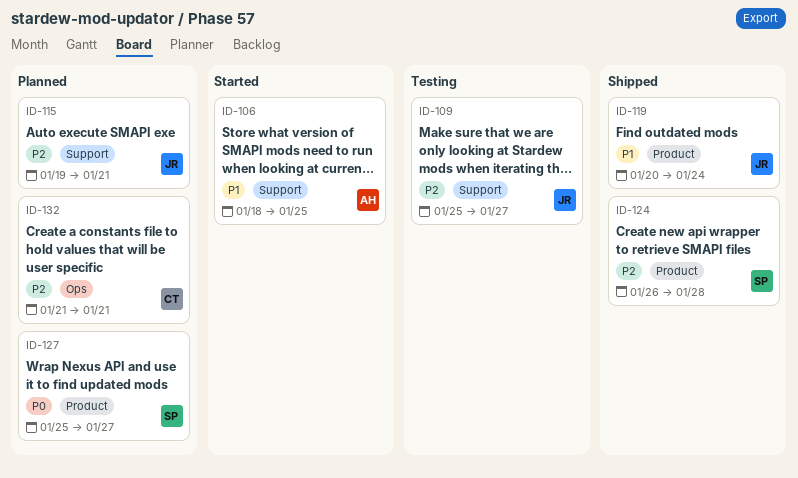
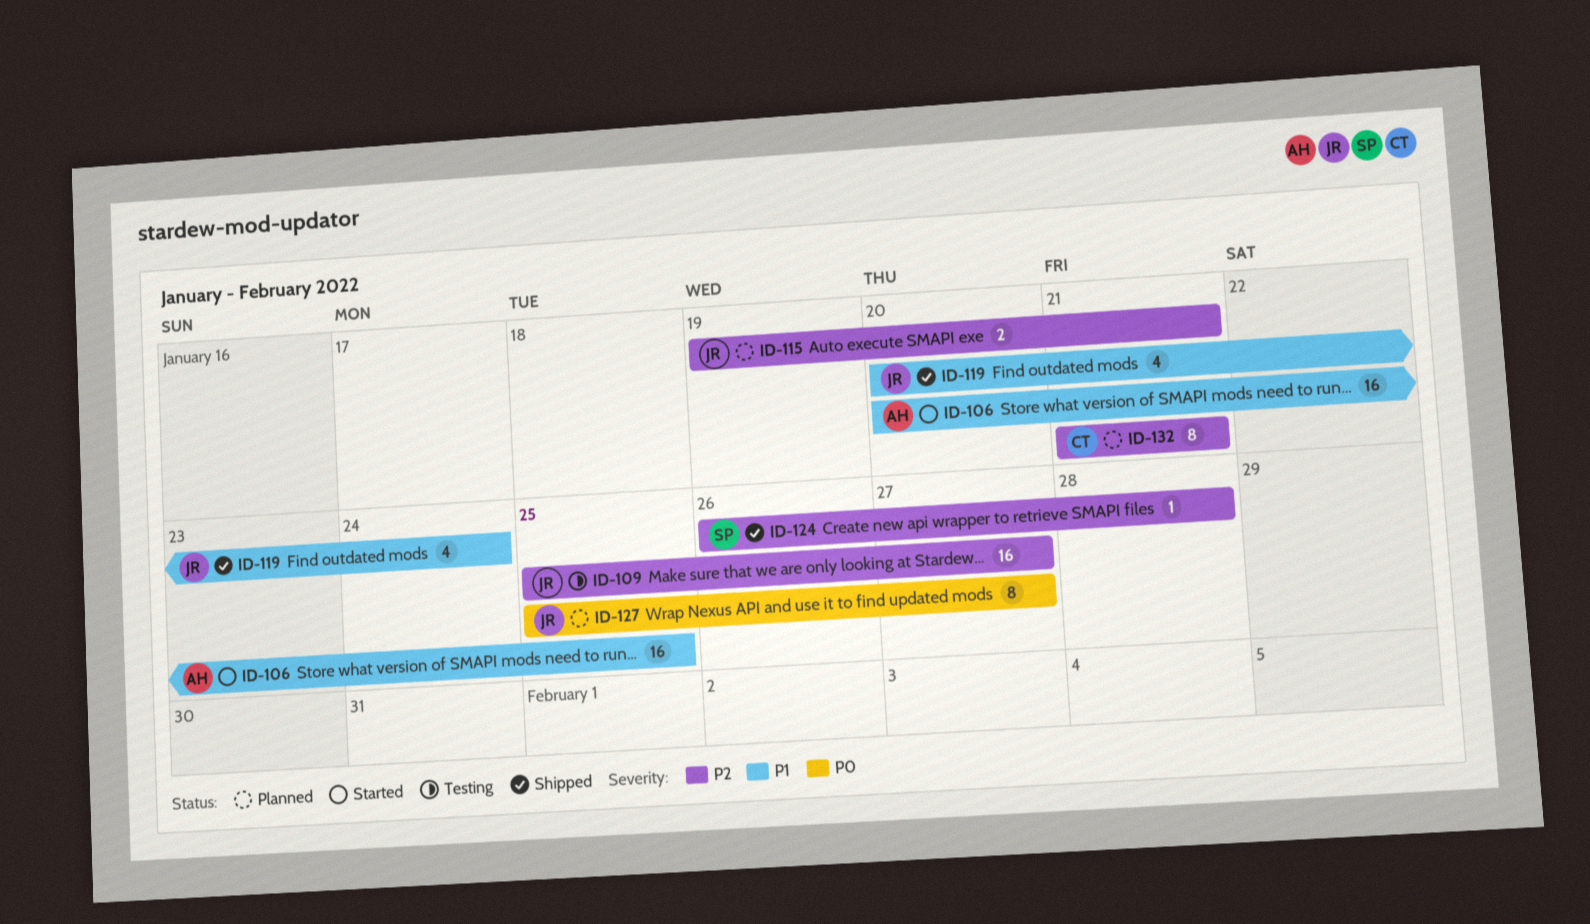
ID-106, start: Jan 18 -> Jan 20
ID-127, owner: SP -> JR

